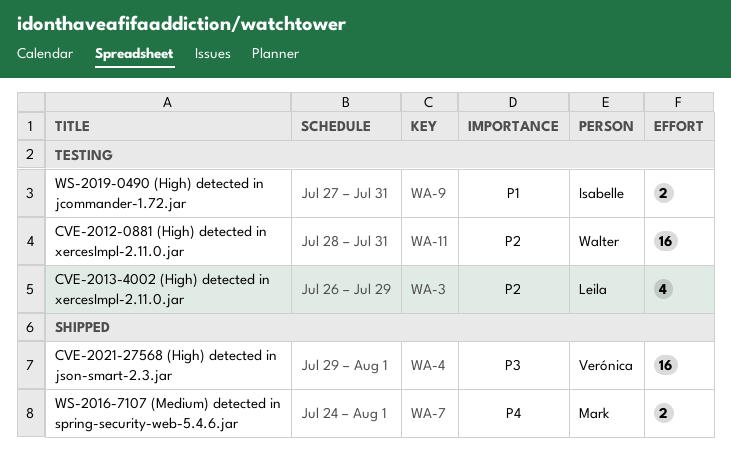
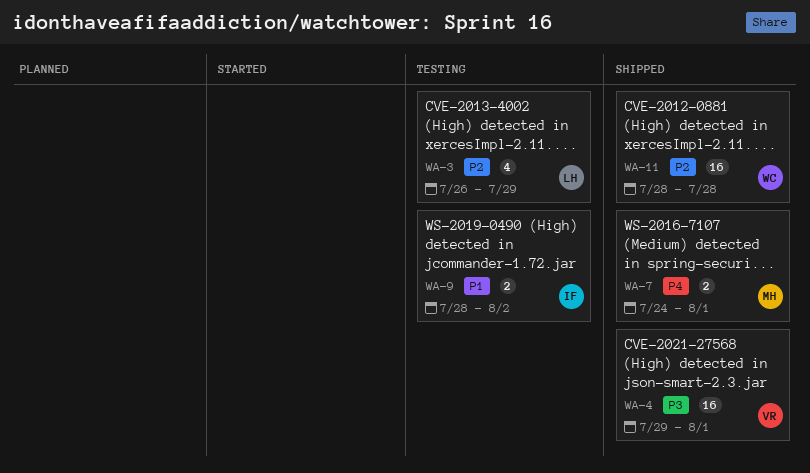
WA-9, start: Jul 27 -> Jul 28
WA-9, due: Jul 31 -> Aug 2
WA-11, status: Testing -> Shipped
WA-11, due: Jul 31 -> Jul 28

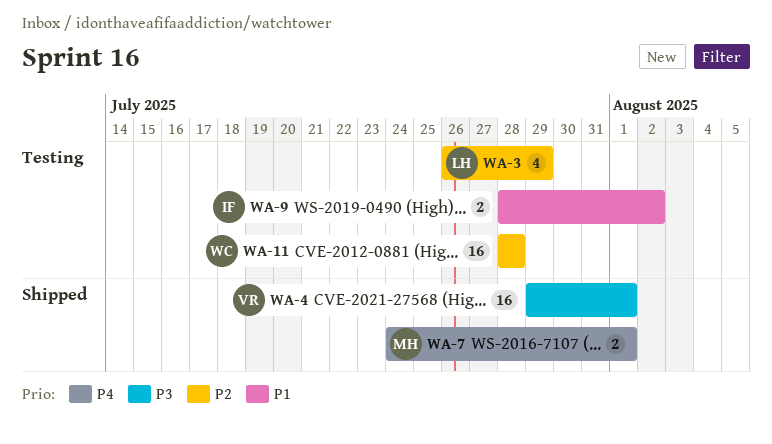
WA-11, status: Shipped -> Testing

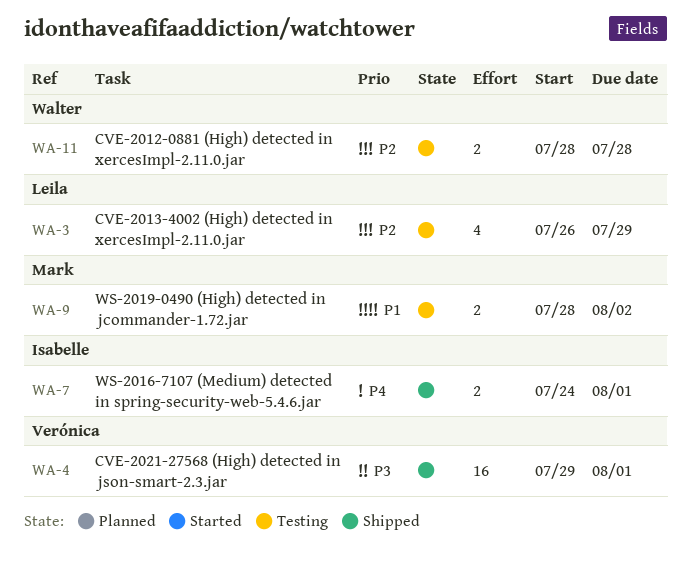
WA-7, owner: Mark -> Isabelle
WA-9, owner: Isabelle -> Mark
WA-11, estimate: 16 -> 2

